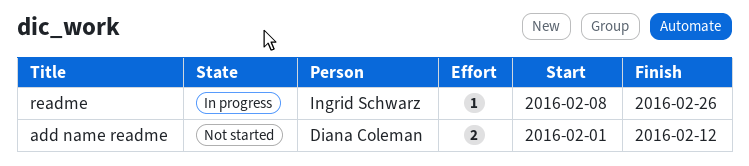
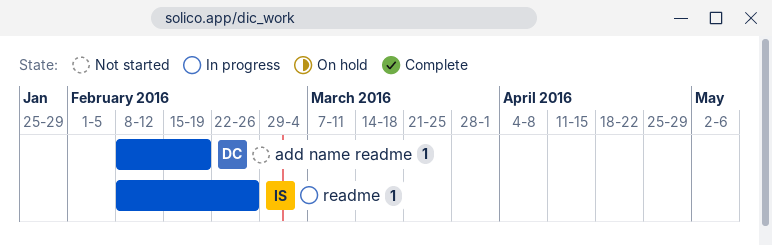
add name readme, estimate: 2 -> 1
add name readme, start: Feb 1 -> Feb 8
add name readme, due: Feb 12 -> Feb 19

